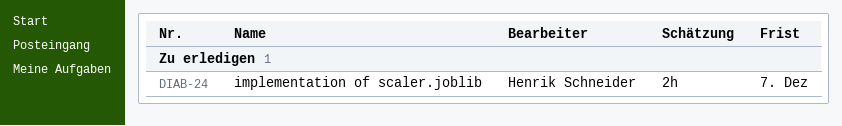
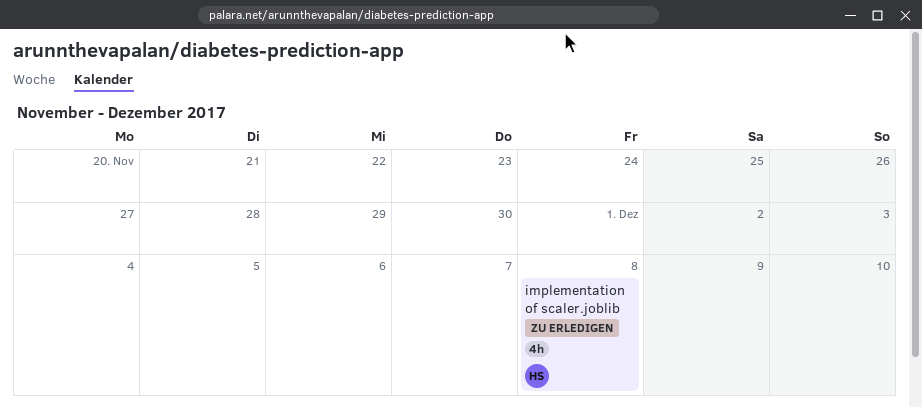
implementation of scaler.joblib, estimate: 2h -> 4h
implementation of scaler.joblib, due: Dec 7 -> Dec 8

